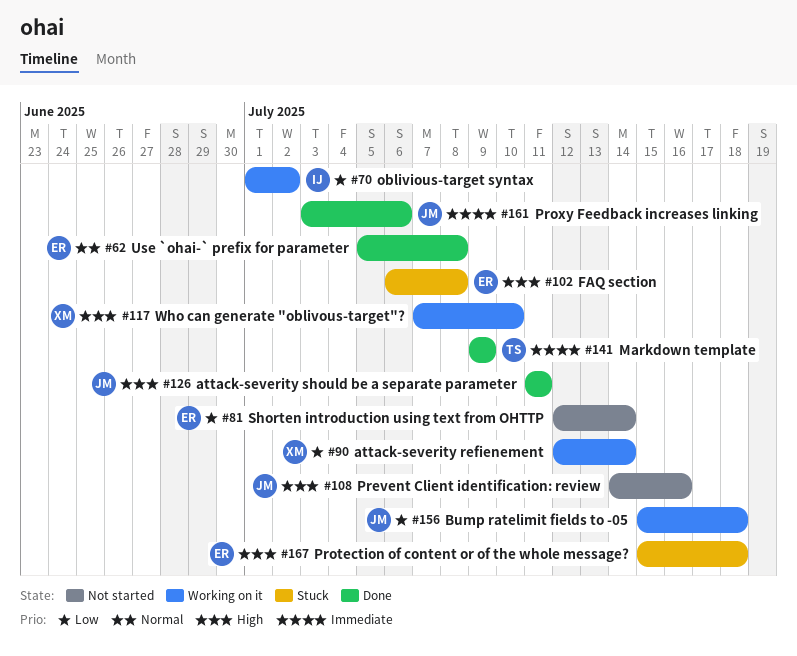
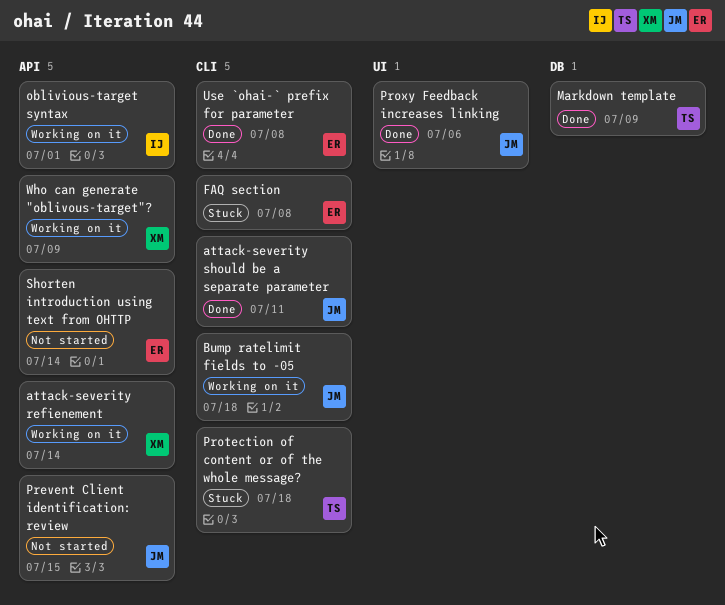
oblivious-target syntax, due: Jul 2 -> Jul 1
Prevent Client identification: review, due: Jul 16 -> Jul 15
Protection of content or of the whole message?, owner: ER -> TS
Who can generate "oblivous-target"?, due: Jul 10 -> Jul 9

